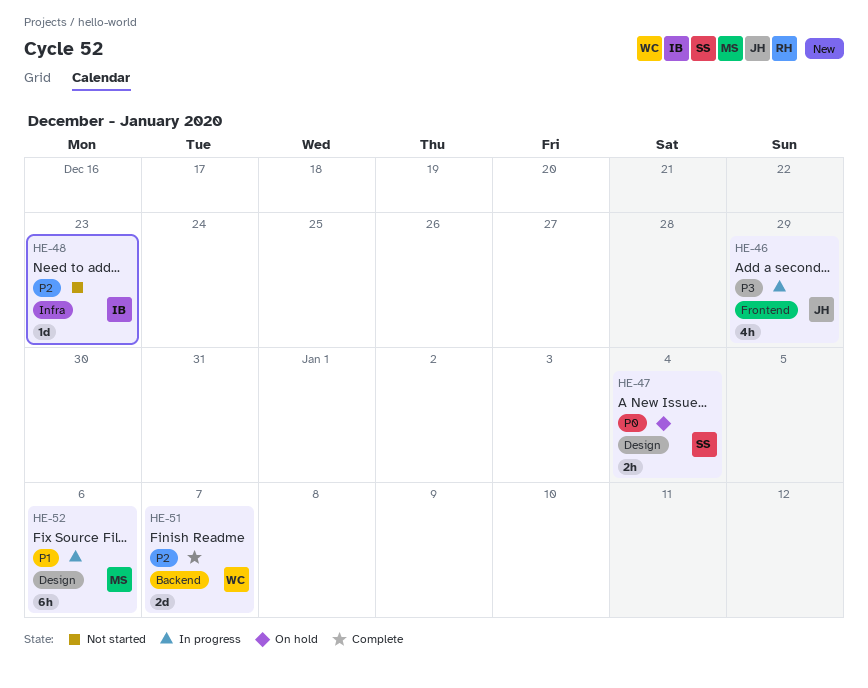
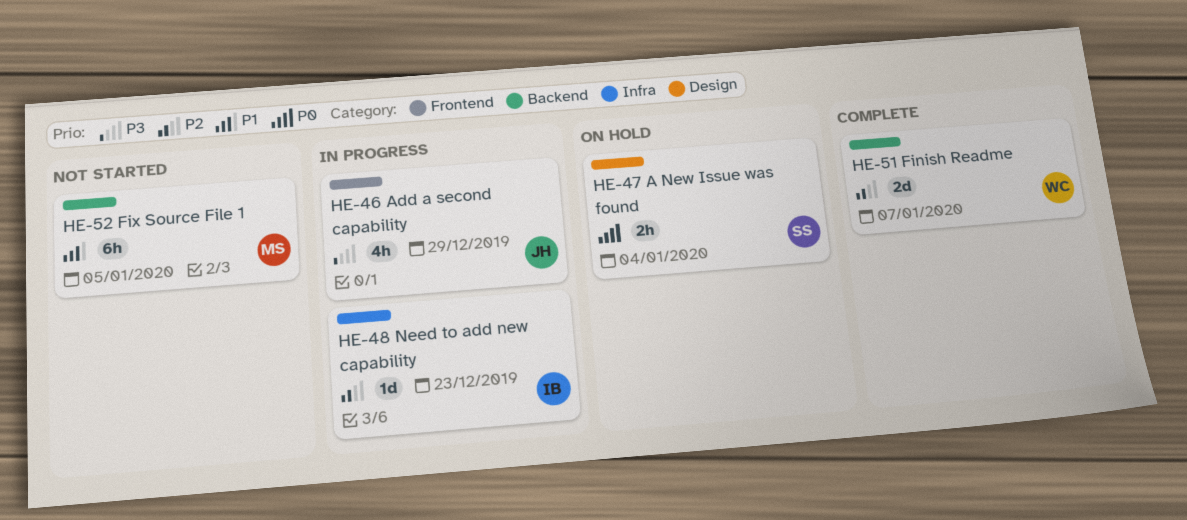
HE-48, status: Not started -> In progress
HE-52, status: In progress -> Not started
HE-52, label: Design -> Backend
HE-52, due: Jan 6 -> Jan 5

